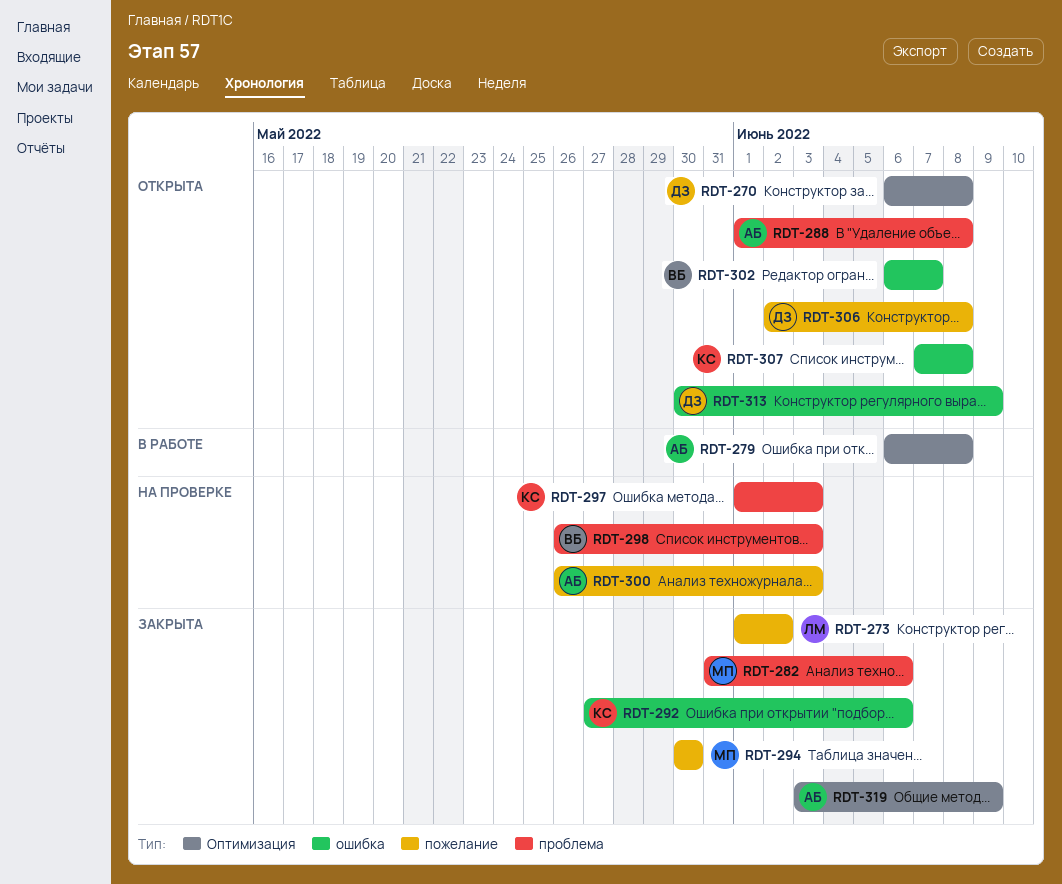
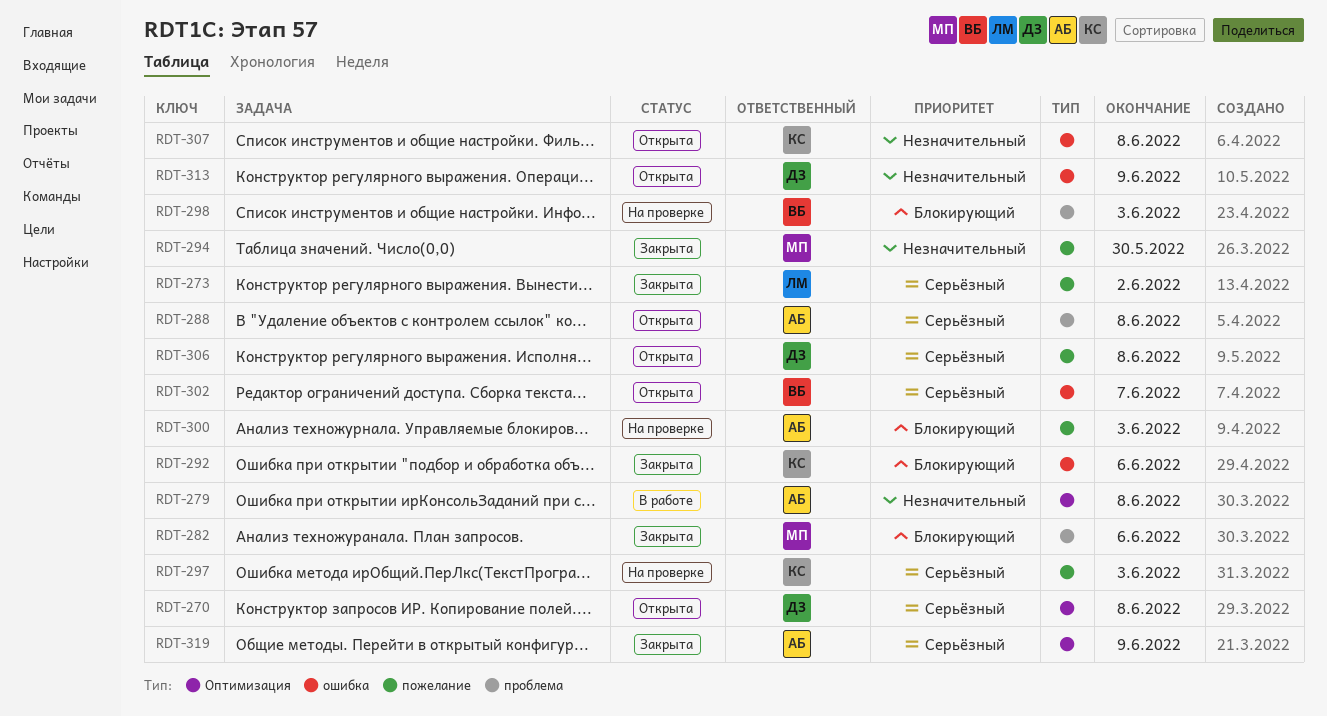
RDT-297, label: проблема -> пожелание

